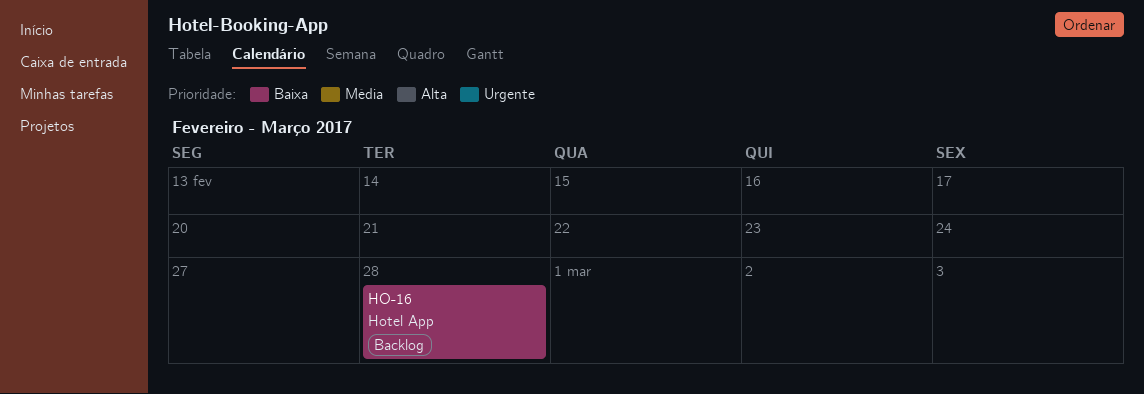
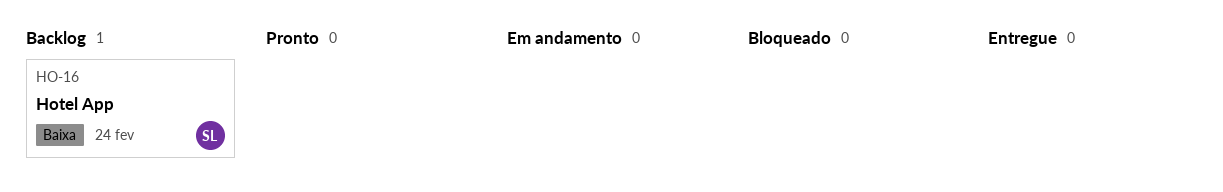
HO-16, due: Feb 28 -> Feb 24

